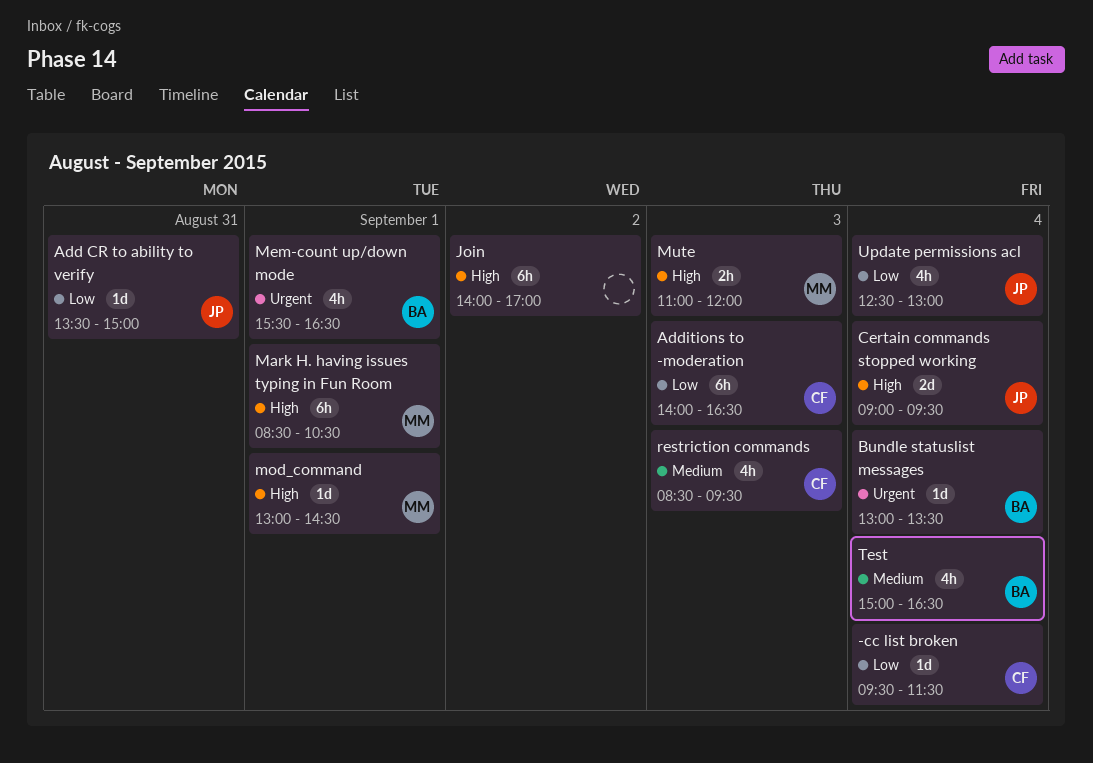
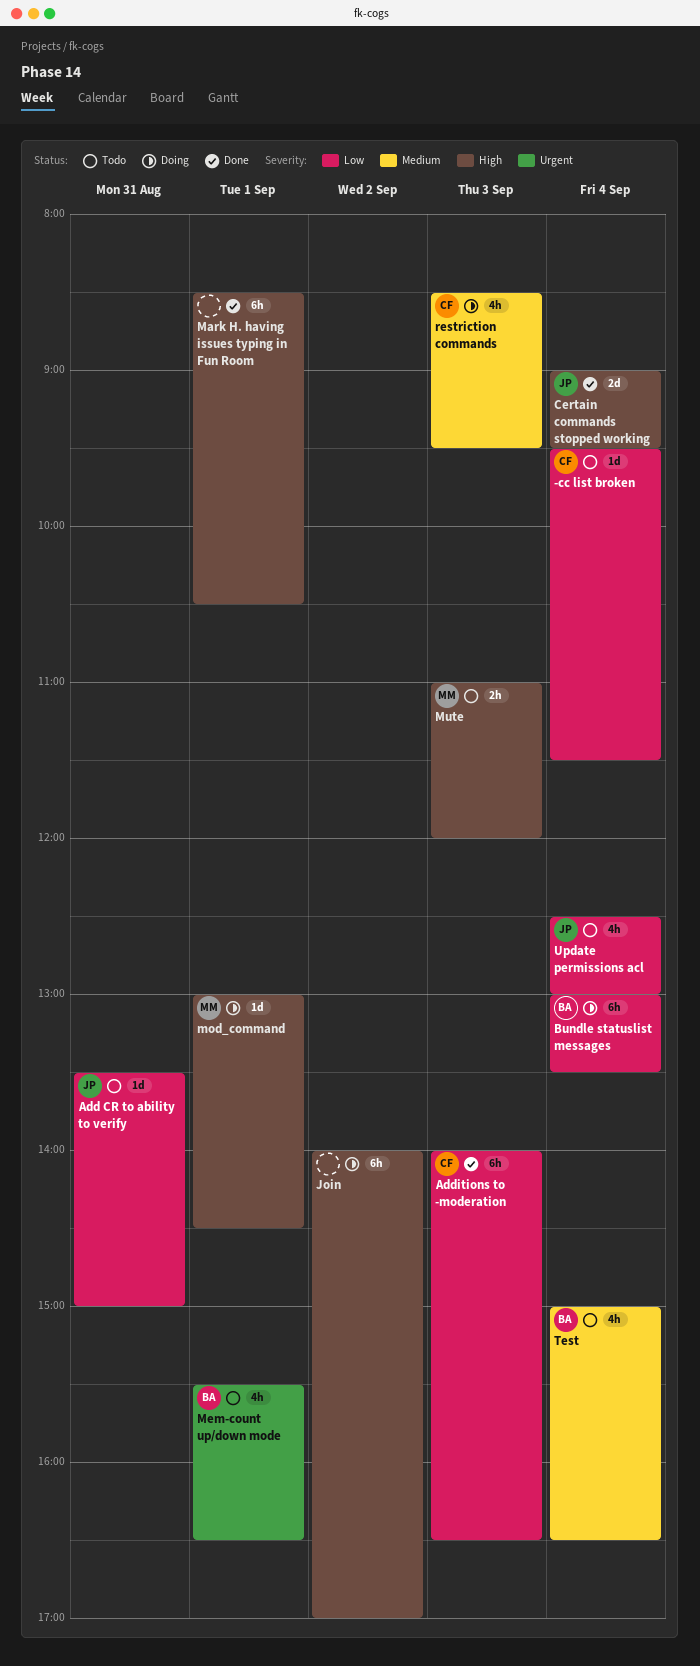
Bundle statuslist messages, priority: Urgent -> Low
Bundle statuslist messages, estimate: 1d -> 6h
Mark H. having issues typing in Fun Room, owner: MM -> none

